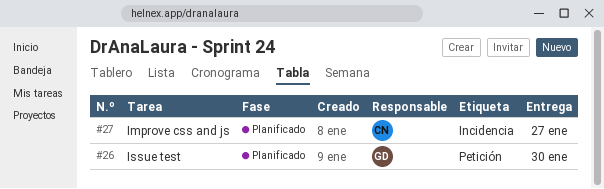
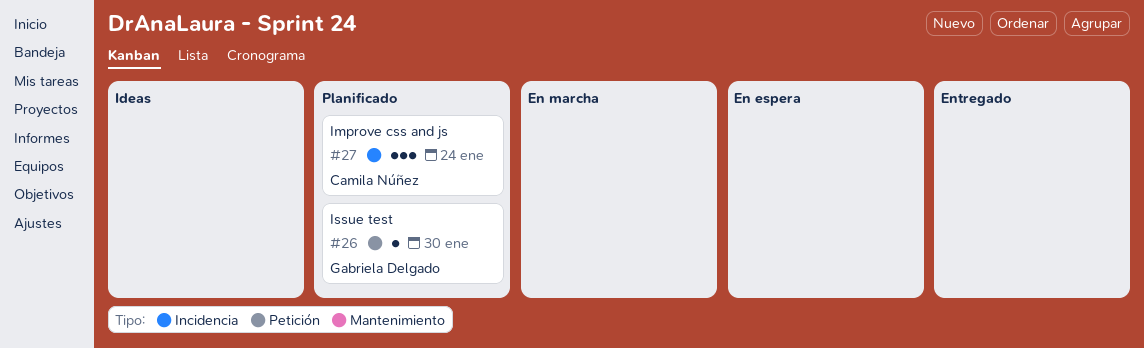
#27, due: Jan 27 -> Jan 24

